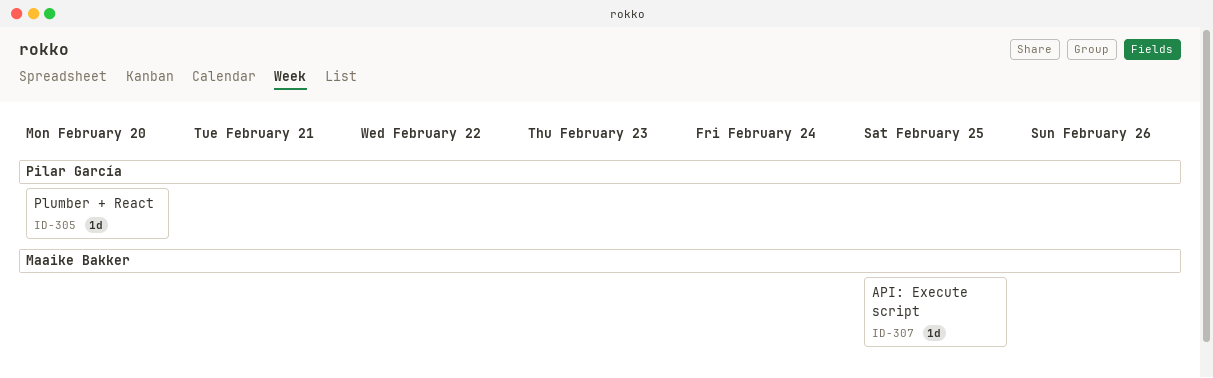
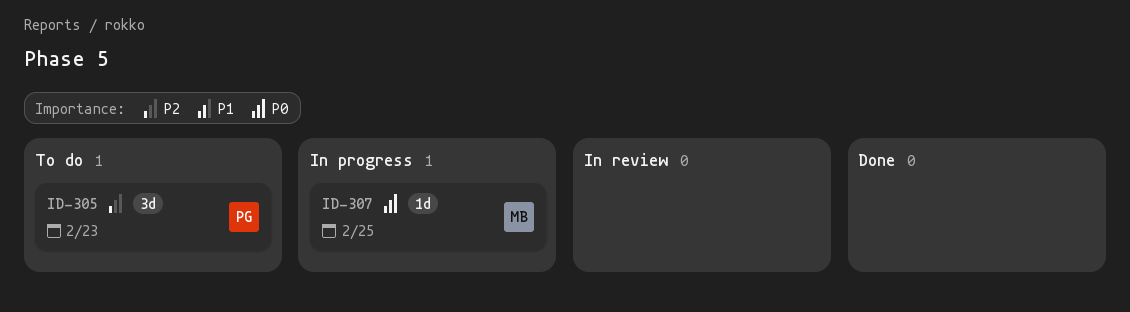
ID-305, estimate: 1d -> 3d
ID-305, due: Feb 20 -> Feb 23

